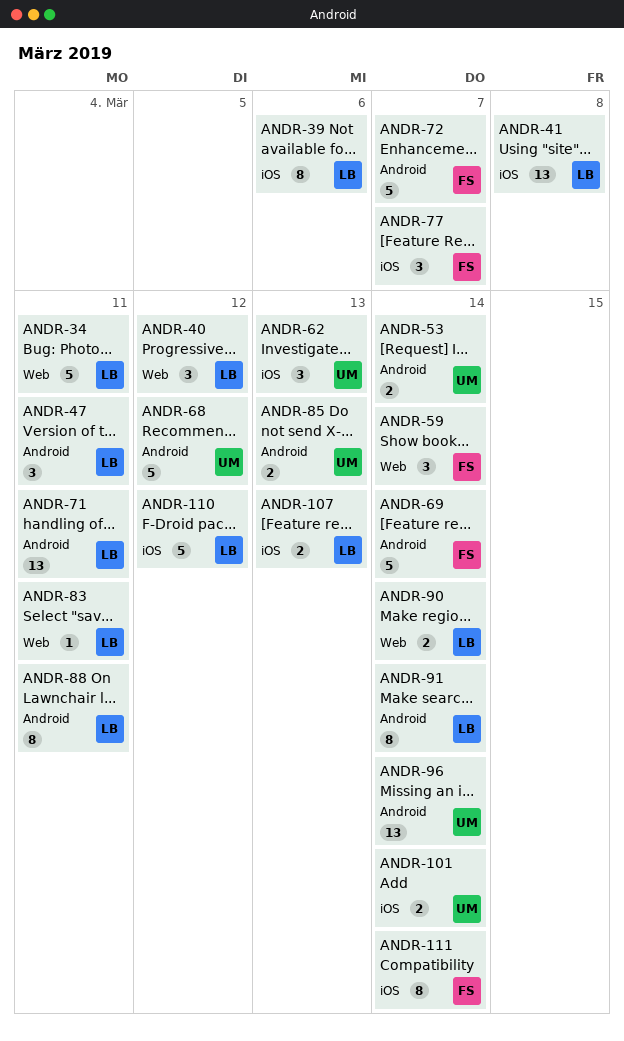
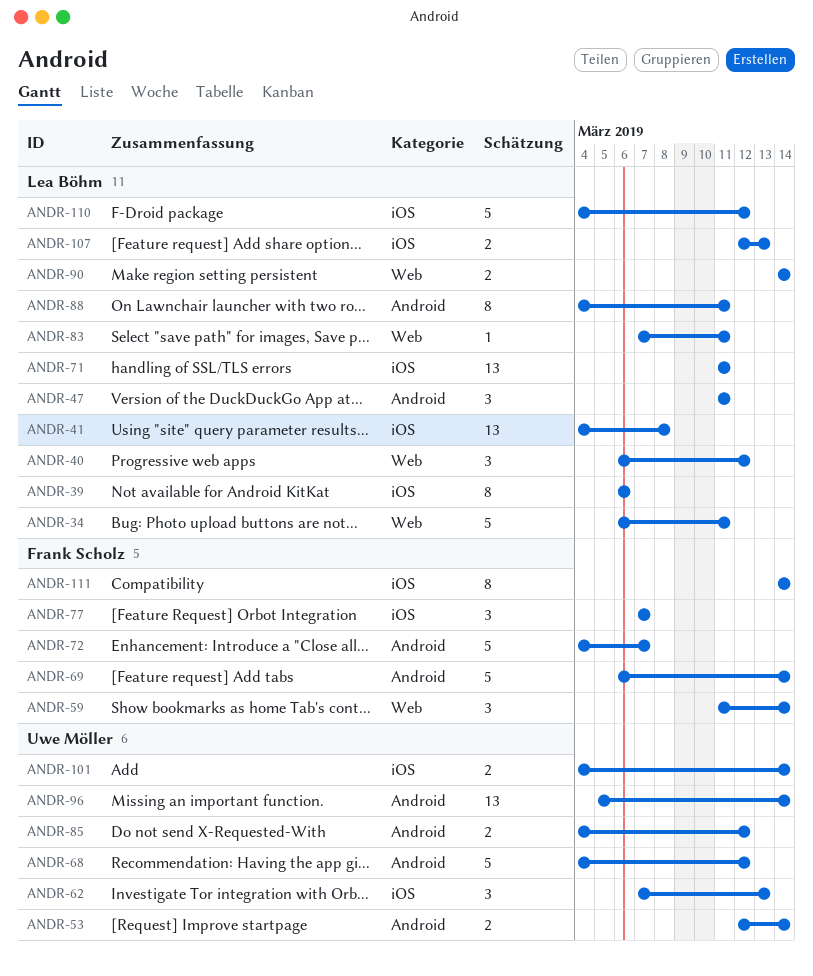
ANDR-71, label: Android -> iOS
ANDR-85, due: Mar 13 -> Mar 12
ANDR-91: present -> none

